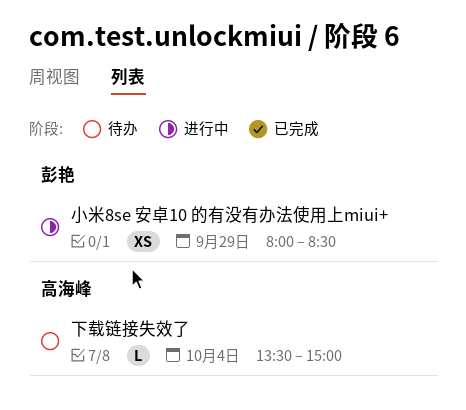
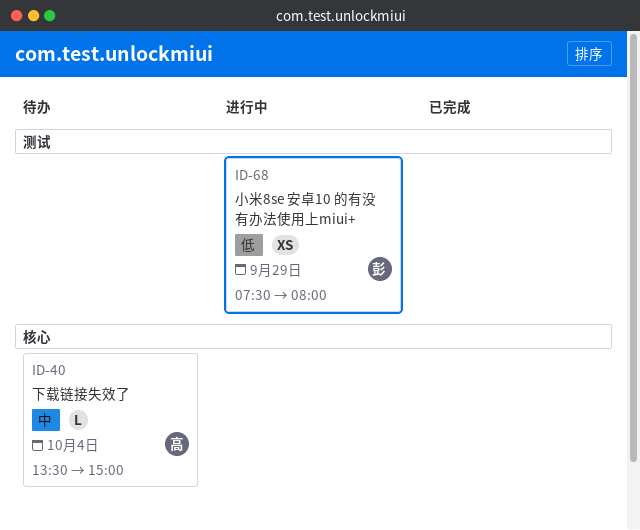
小米8se 安卓10 的有没有办法使用上miui+, begins: 08:00 -> 07:30
小米8se 安卓10 的有没有办法使用上miui+, ends: 08:30 -> 08:00

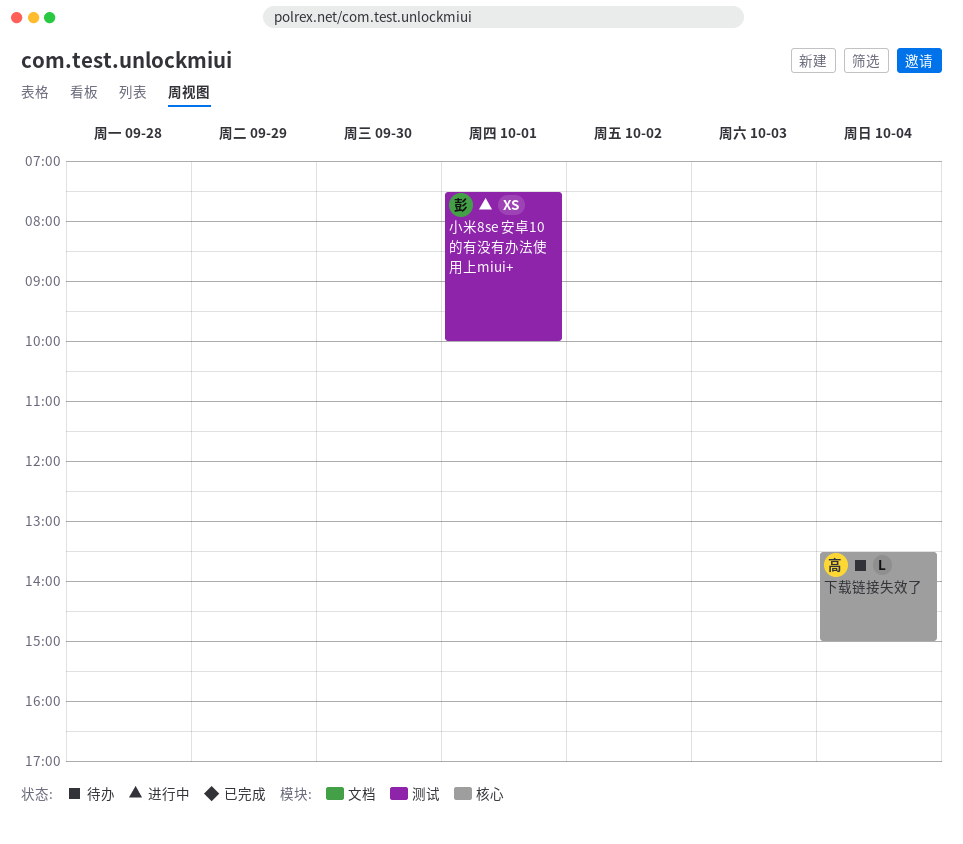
小米8se 安卓10 的有没有办法使用上miui+, day: Sep 29 -> Oct 1
小米8se 安卓10 的有没有办法使用上miui+, ends: 08:00 -> 10:00

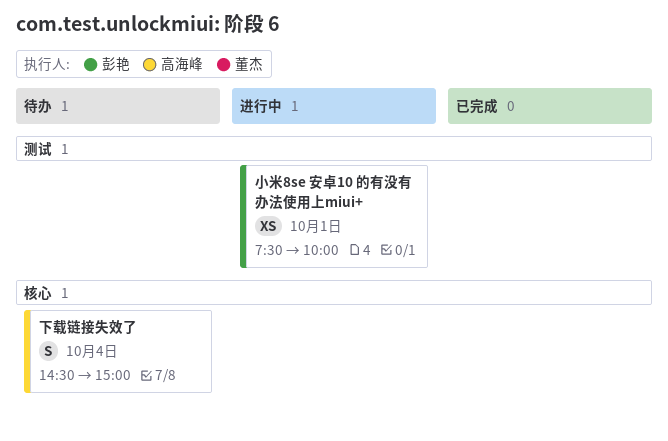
下载链接失效了, estimate: L -> S
下载链接失效了, begins: 13:30 -> 14:30

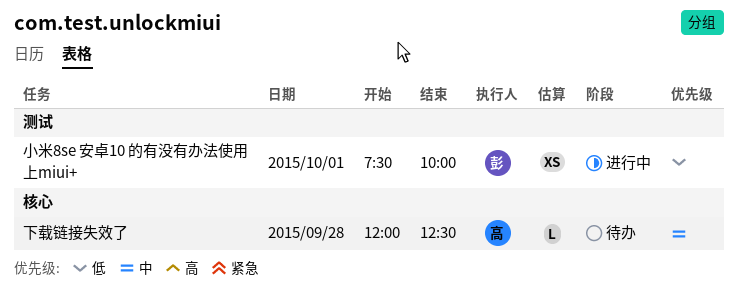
下载链接失效了, estimate: S -> L
下载链接失效了, day: Oct 4 -> Sep 28
下载链接失效了, begins: 14:30 -> 12:00
下载链接失效了, ends: 15:00 -> 12:30

